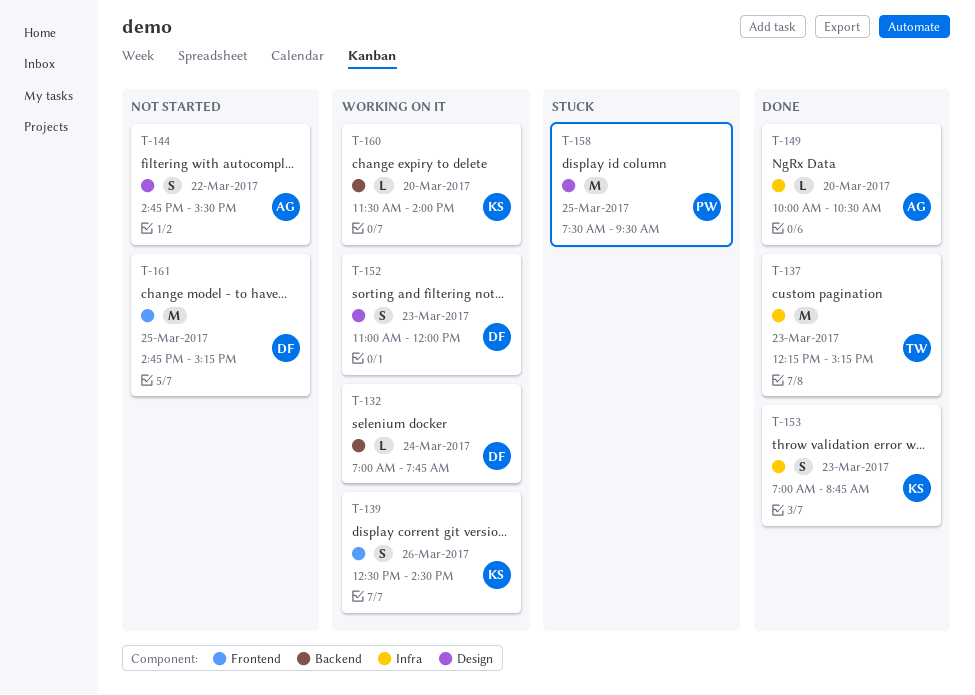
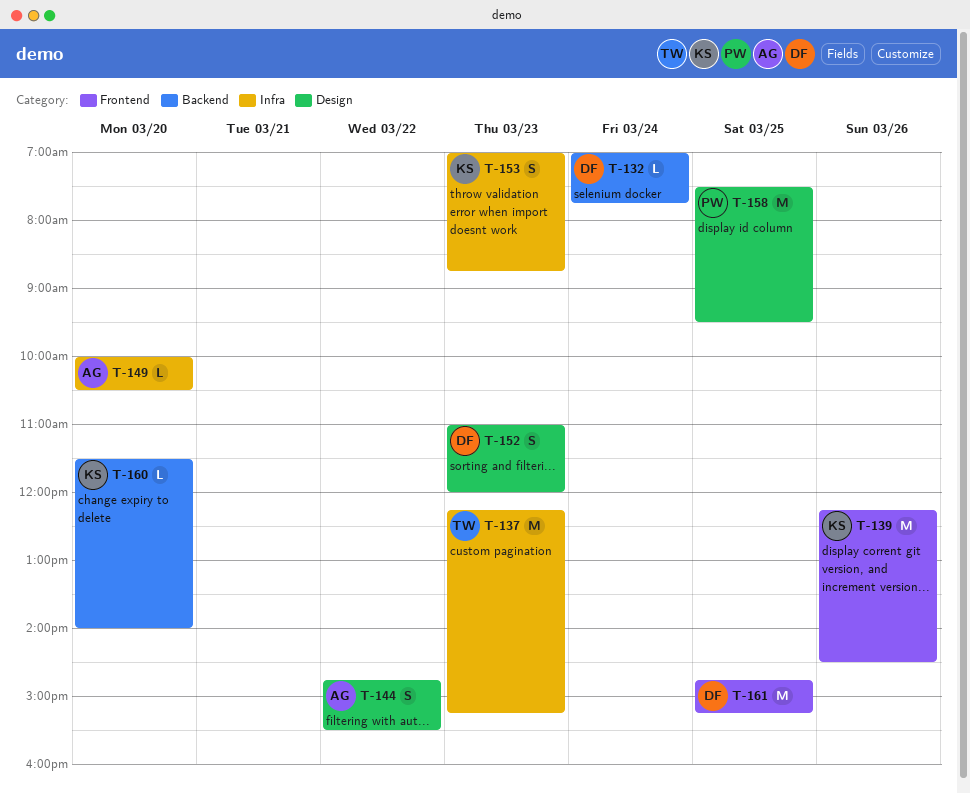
T-139, estimate: S -> M
T-139, begins: 12:30 -> 12:15

